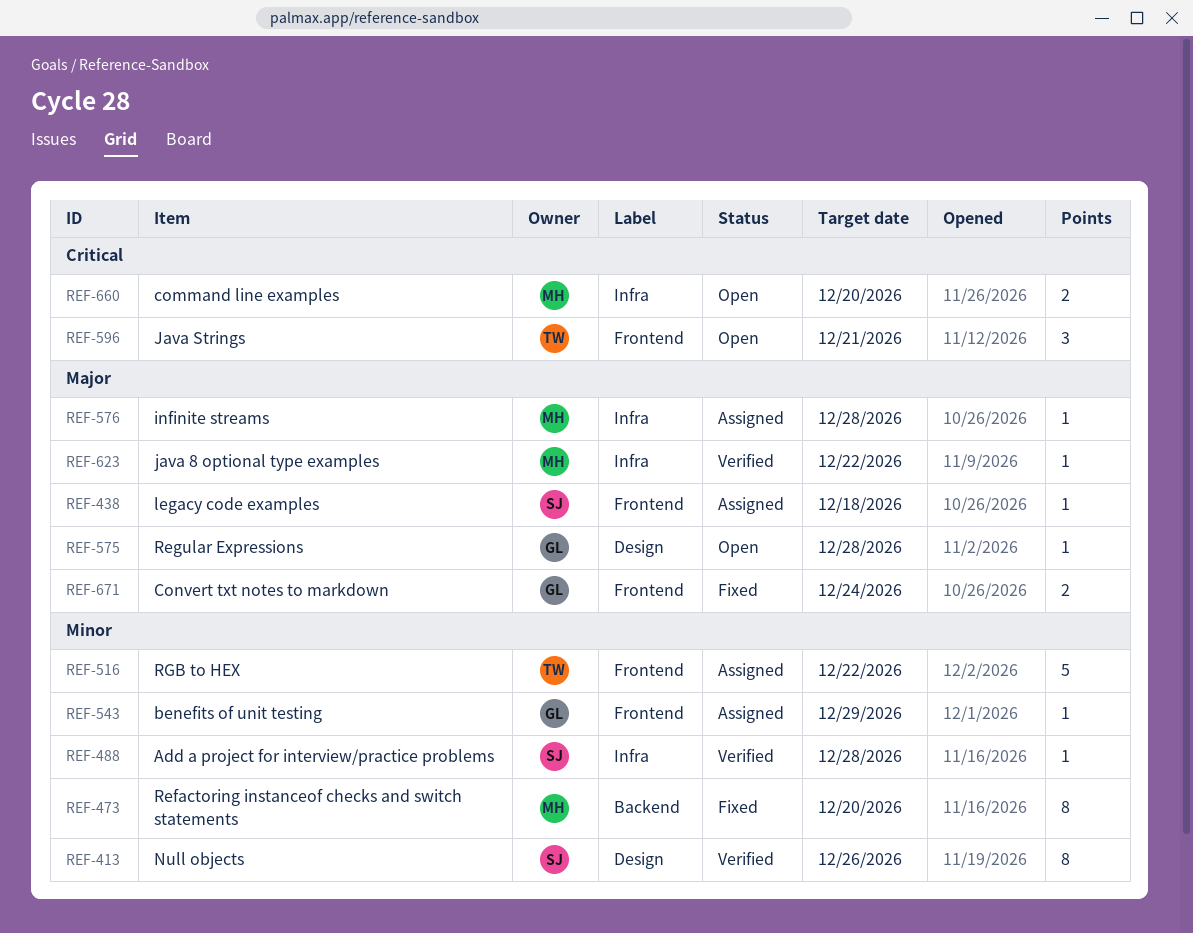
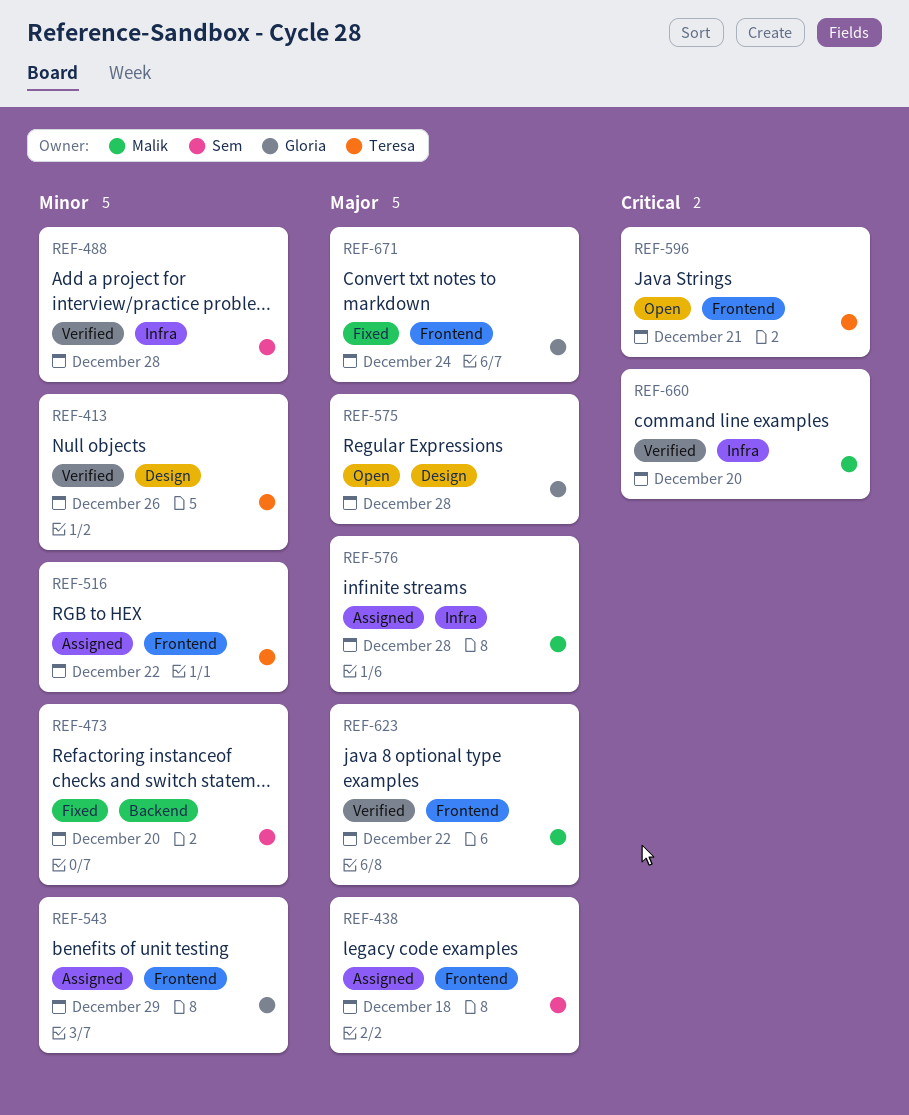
REF-413, owner: Sem -> Teresa
REF-473, owner: Malik -> Sem
REF-623, label: Infra -> Frontend
REF-660, status: Open -> Verified

